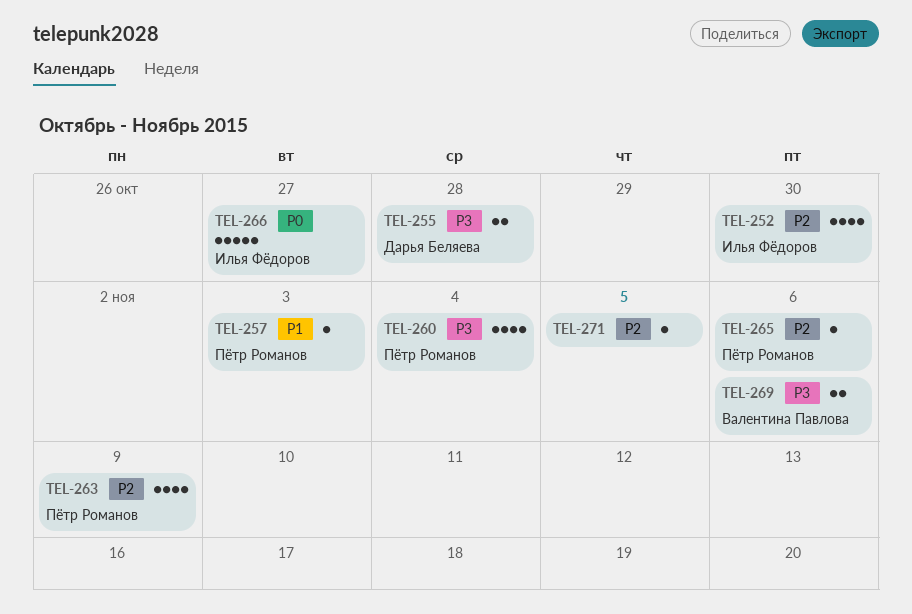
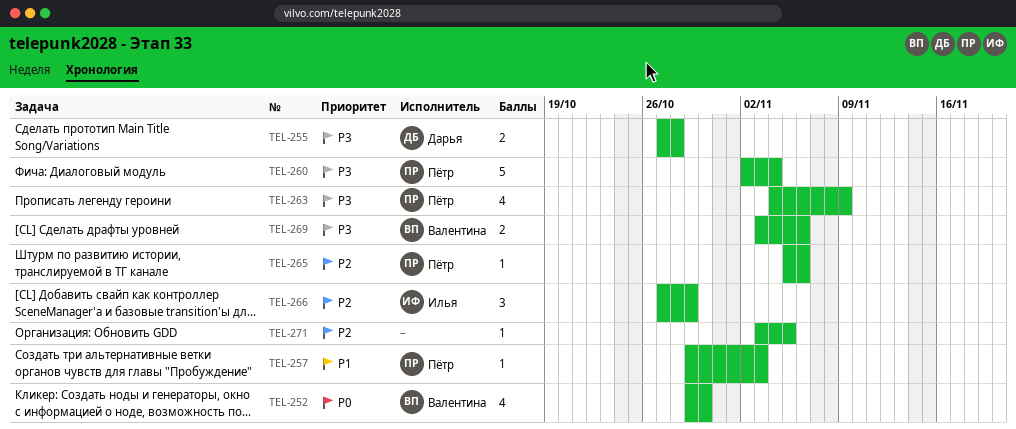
TEL-252, owner: Илья Фёдоров -> Валентина Павлова
TEL-252, priority: P2 -> P0
TEL-260, estimate: 4 -> 5
TEL-263, priority: P2 -> P3
TEL-266, priority: P0 -> P2
TEL-266, estimate: 5 -> 3
TEL-266, due: Oct 27 -> Oct 29

